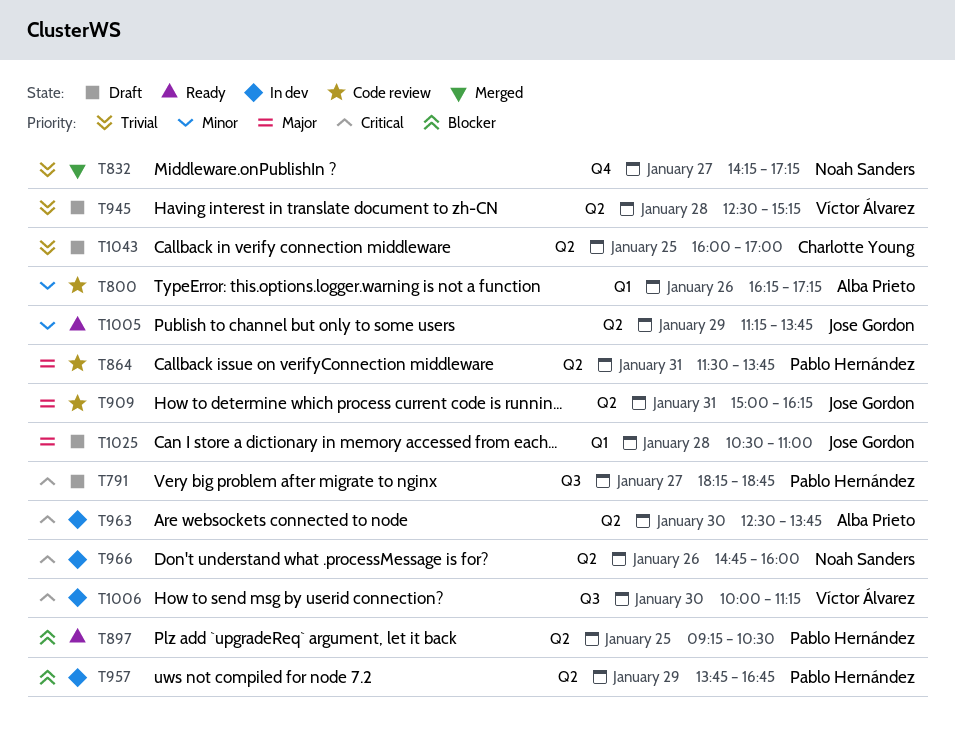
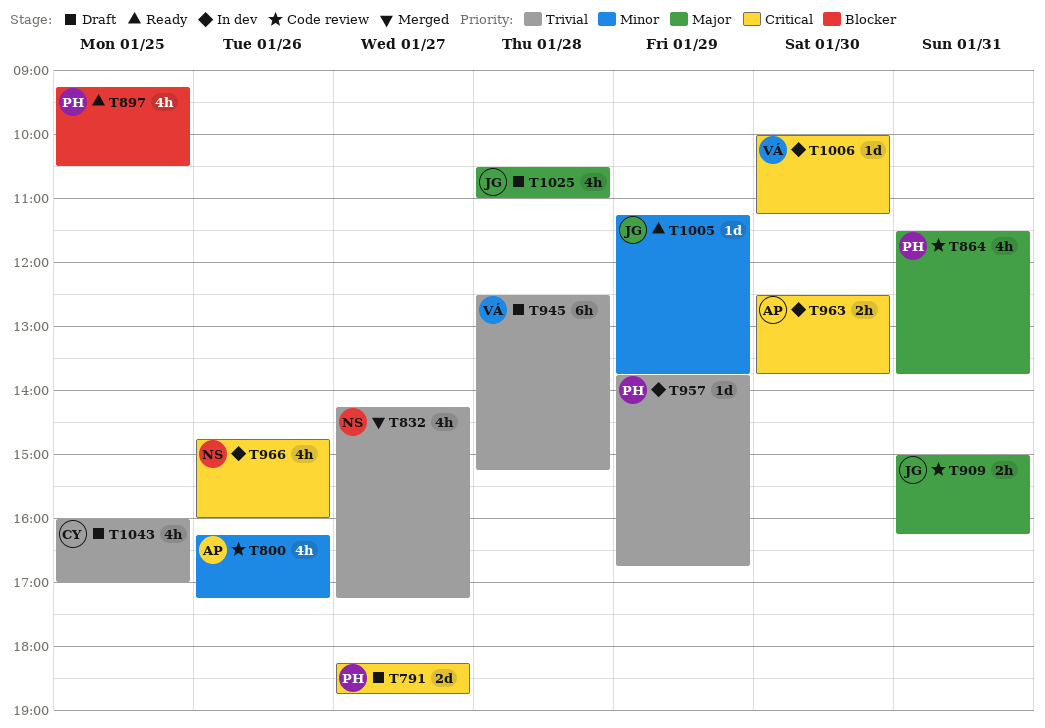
T957, priority: Blocker -> Trivial

